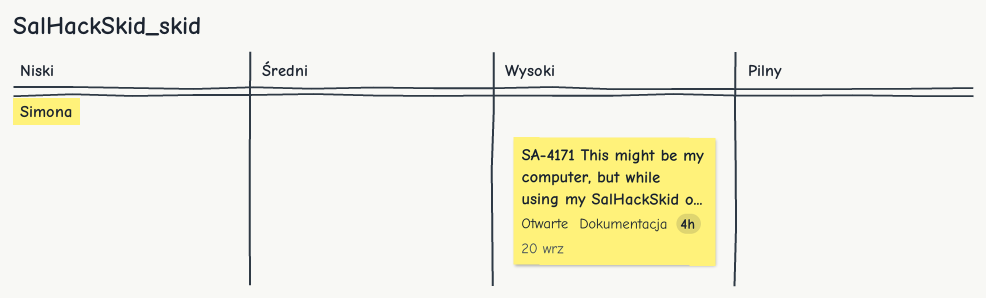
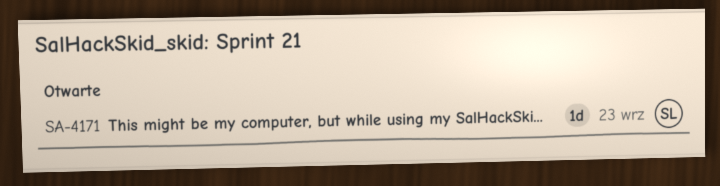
SA-4171, estimate: 4h -> 1d
SA-4171, due: Sep 20 -> Sep 23

